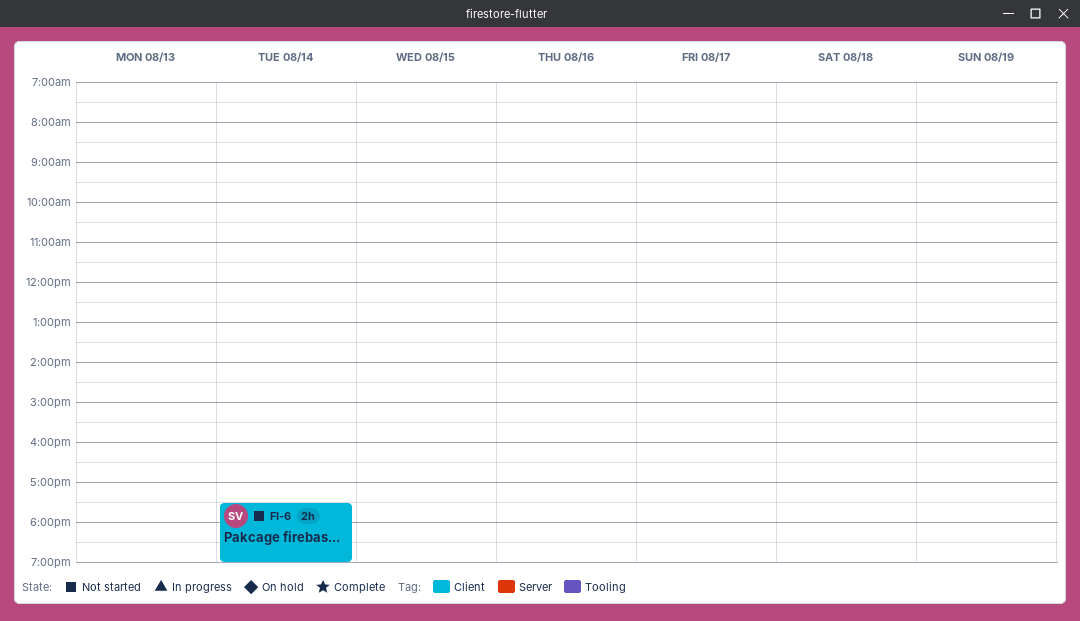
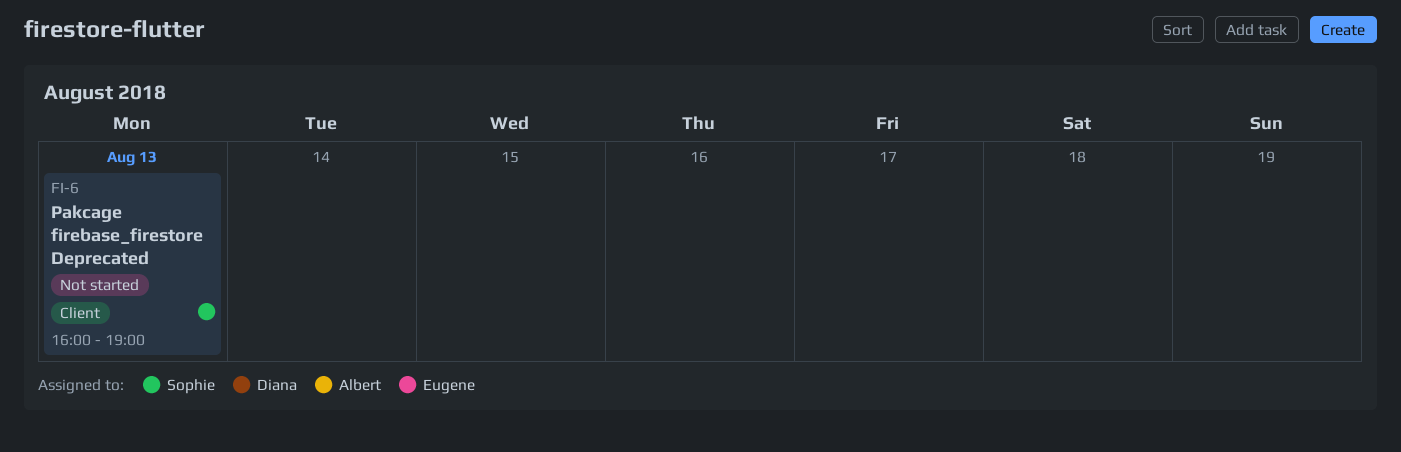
FI-6, day: Aug 14 -> Aug 13
FI-6, begins: 17:30 -> 16:00

